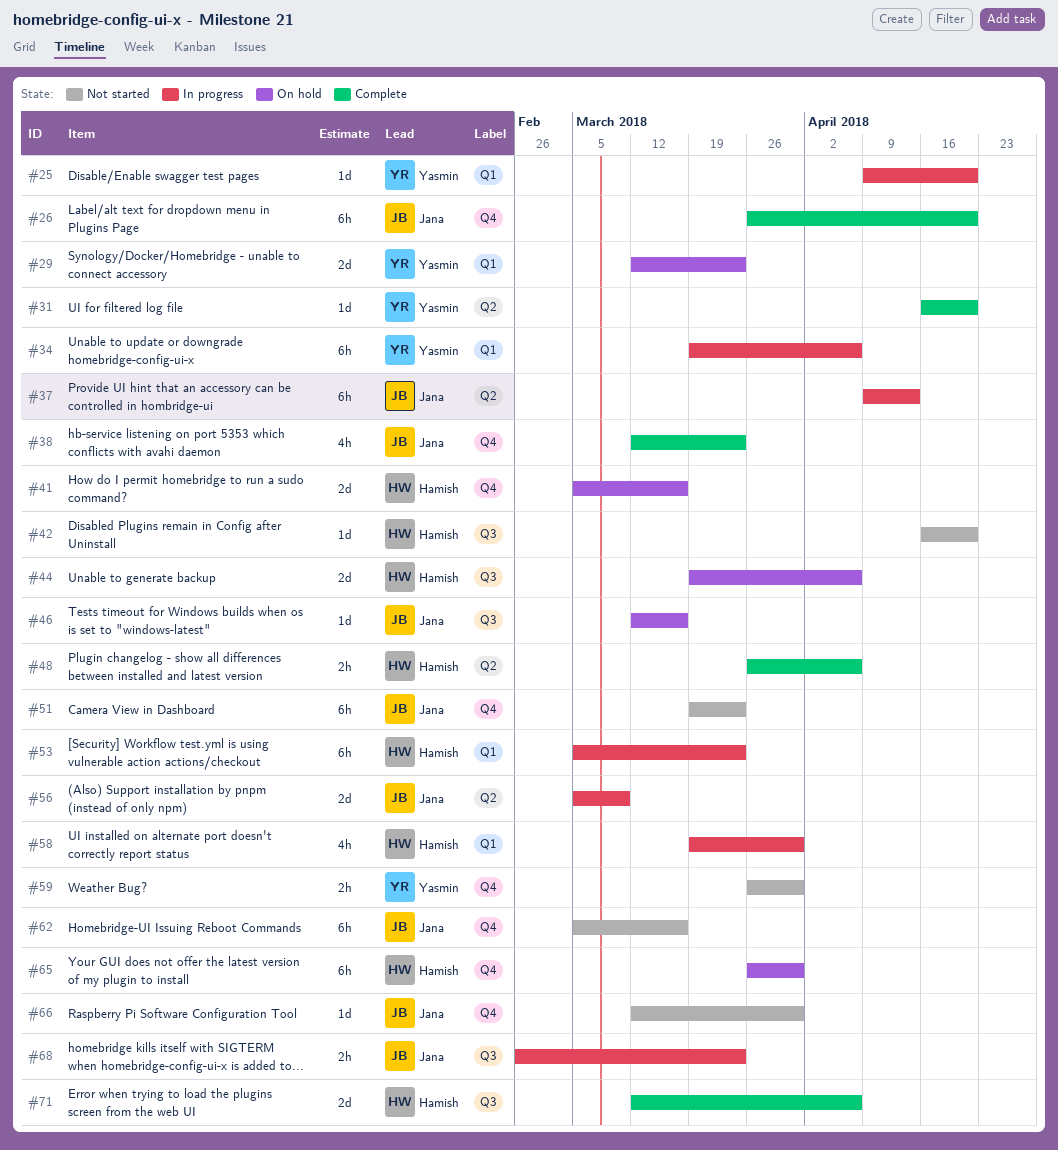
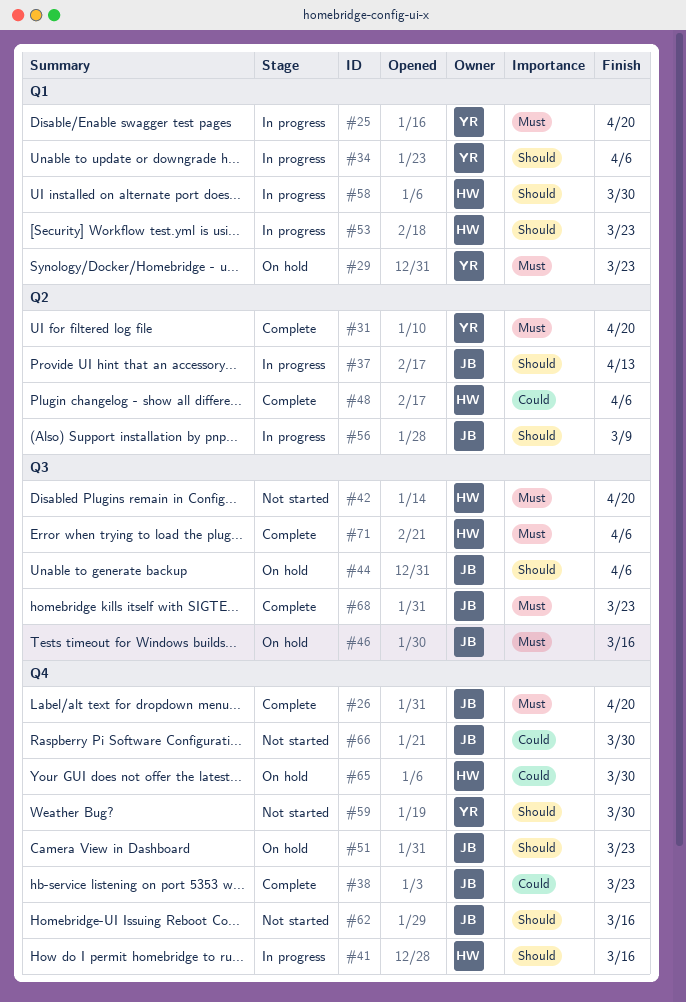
#41, status: On hold -> In progress
#44, owner: Hamish -> Jana
#51, status: Not started -> On hold
#68, status: In progress -> Complete

